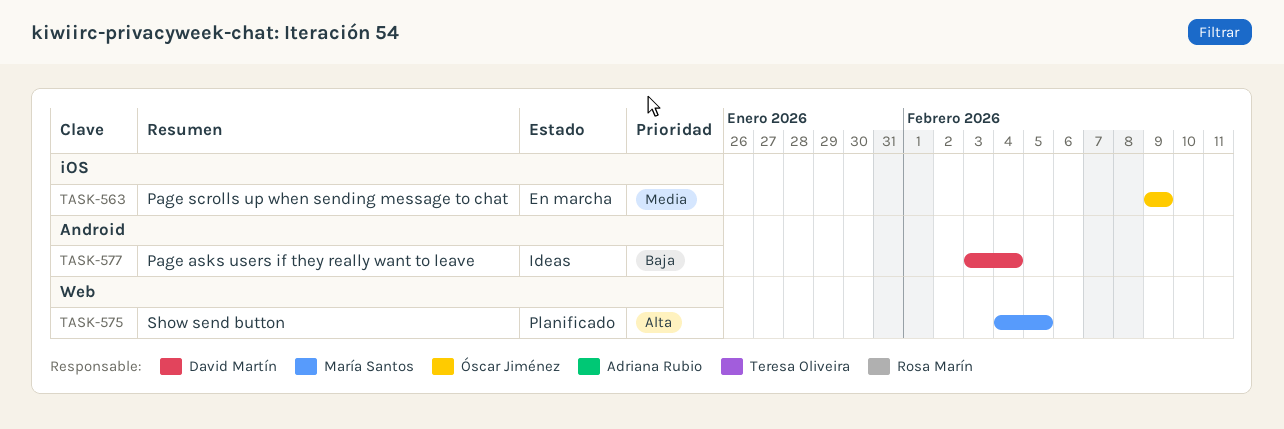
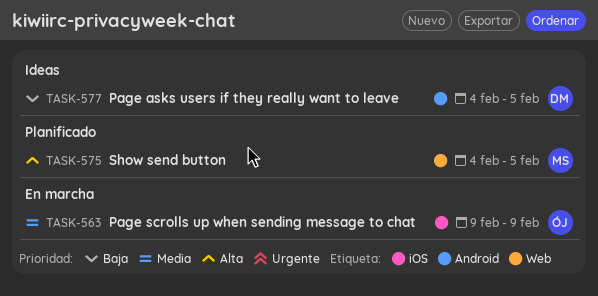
TASK-577, start: Feb 3 -> Feb 4
TASK-577, due: Feb 4 -> Feb 5

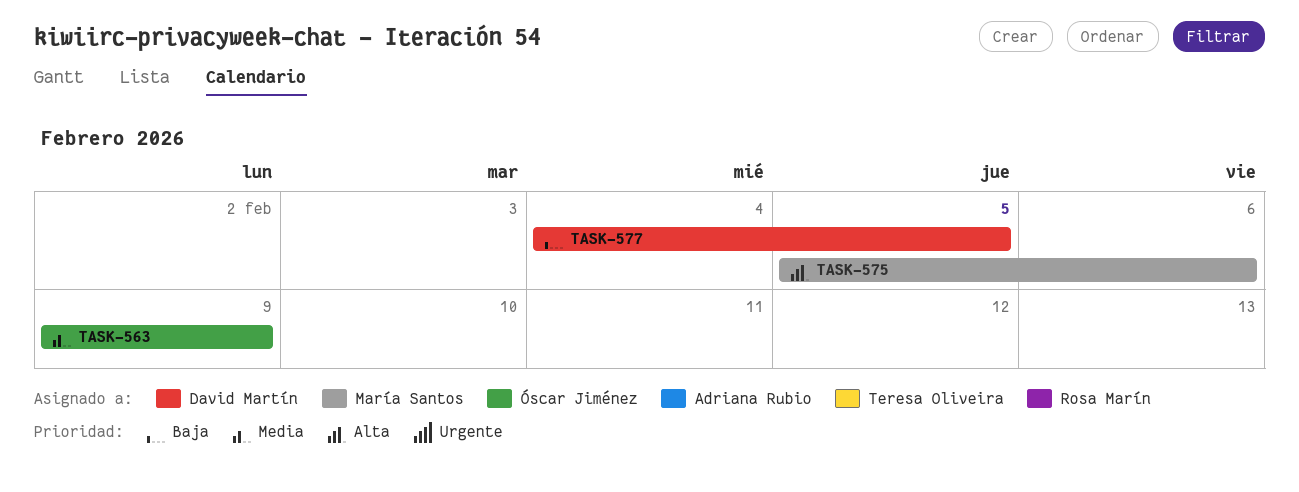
TASK-575, start: Feb 4 -> Feb 5
TASK-575, due: Feb 5 -> Feb 6

